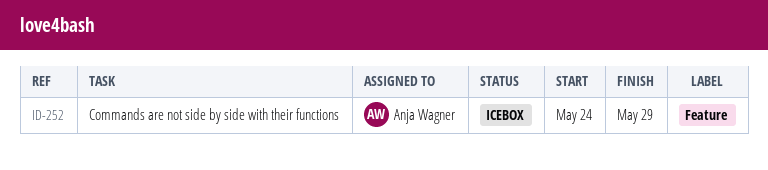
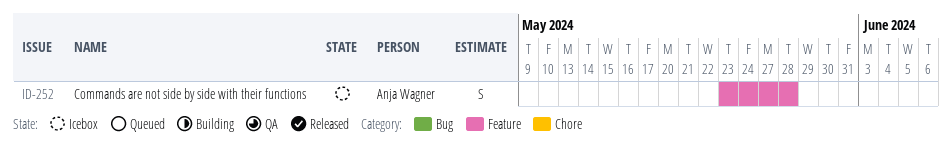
ID-252, start: May 24 -> May 23
ID-252, due: May 29 -> May 28

